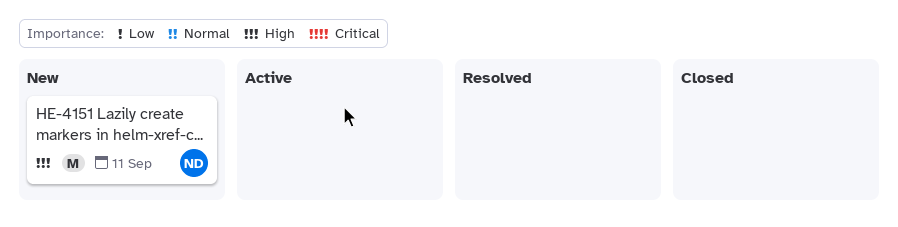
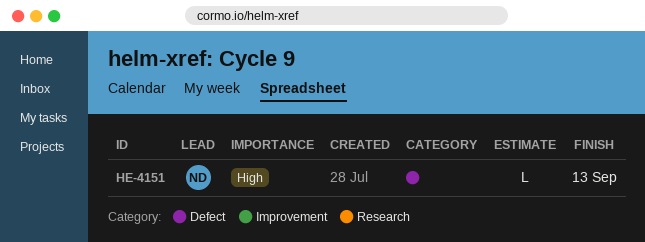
HE-4151, estimate: M -> L
HE-4151, due: Sep 11 -> Sep 13

